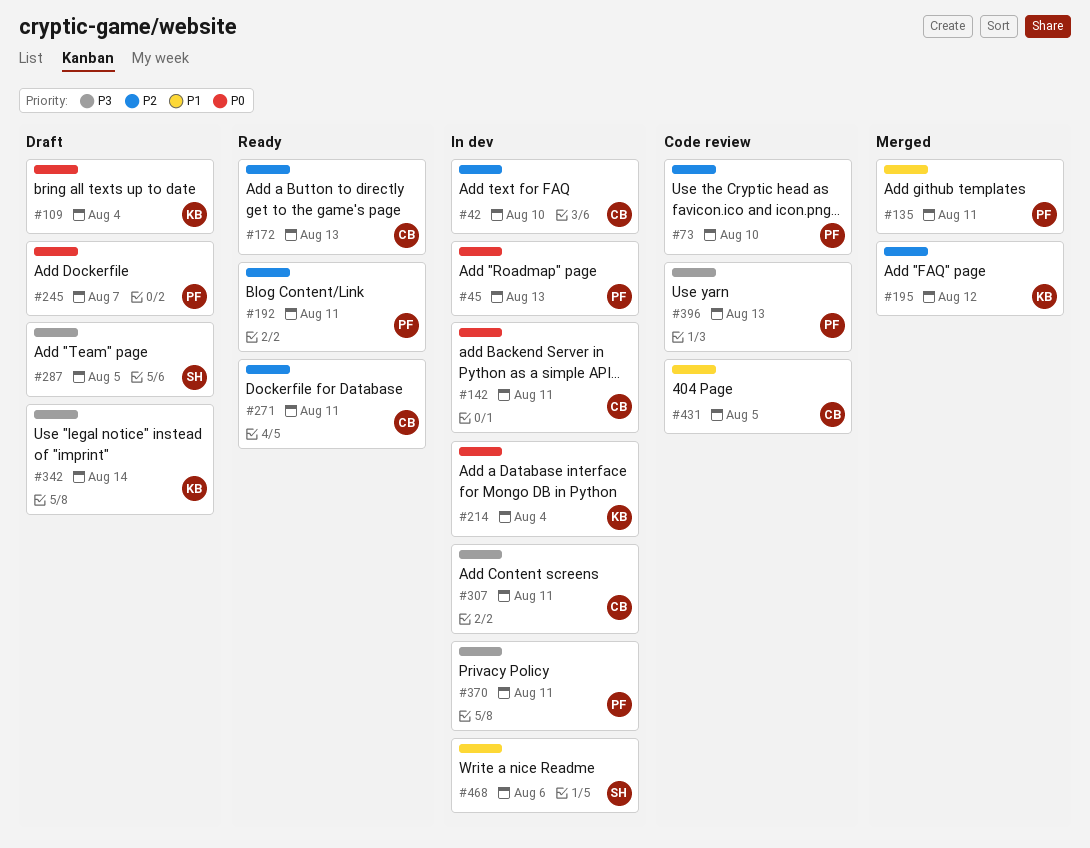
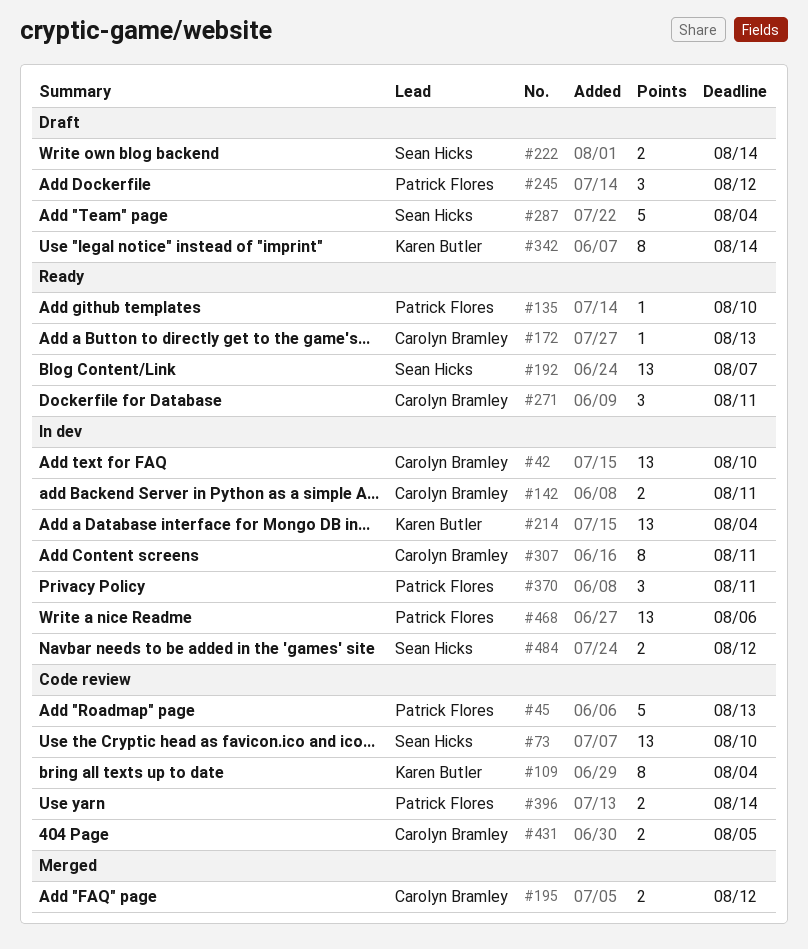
#45, status: In dev -> Code review
#73, owner: Patrick Flores -> Sean Hicks
#109, status: Draft -> Code review
#135, status: Merged -> Ready
#135, due: Aug 11 -> Aug 10
#192, owner: Patrick Flores -> Sean Hicks
#192, due: Aug 11 -> Aug 7
#195, owner: Karen Butler -> Carolyn Bramley
#222: none -> present
#245, due: Aug 7 -> Aug 12
#287, due: Aug 5 -> Aug 4
#396, due: Aug 13 -> Aug 14
#468, owner: Sean Hicks -> Patrick Flores
#484: none -> present

